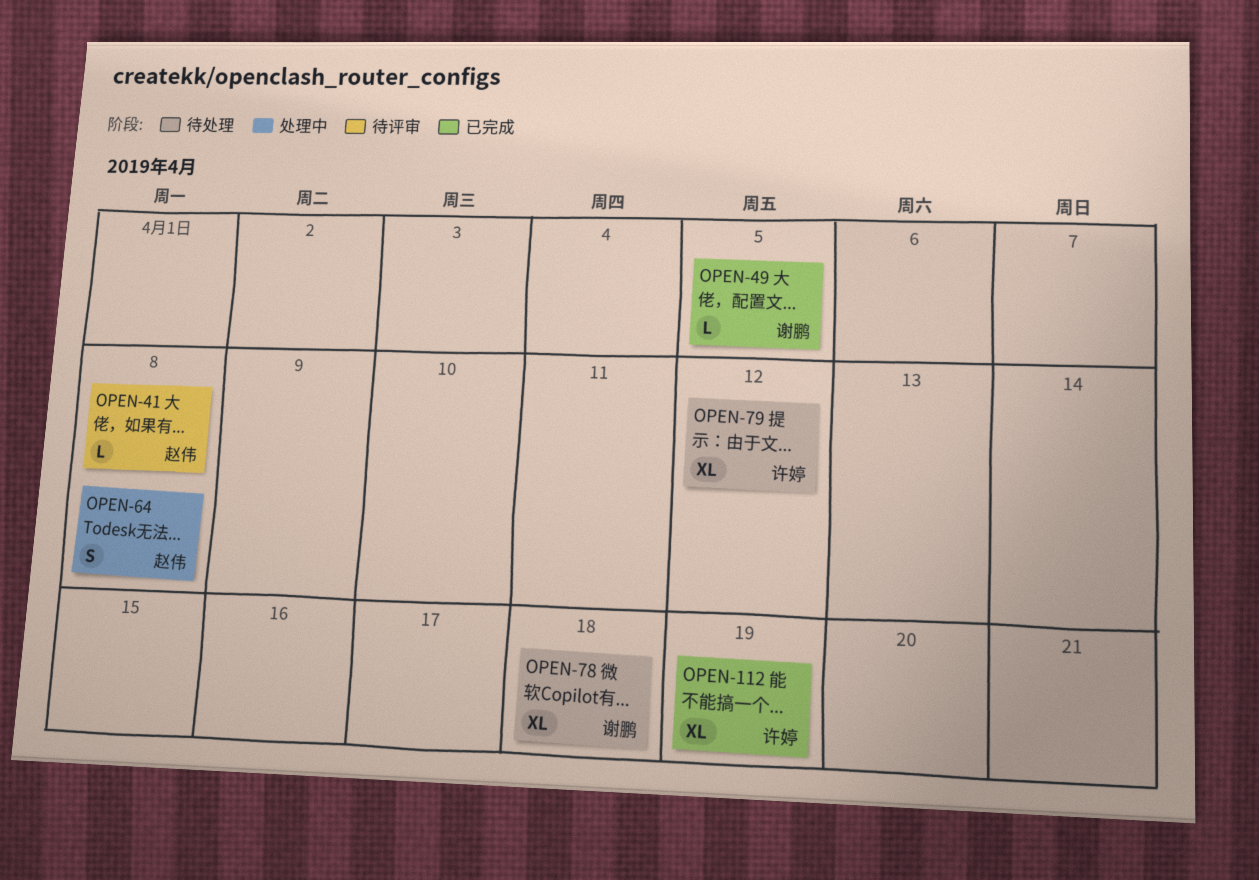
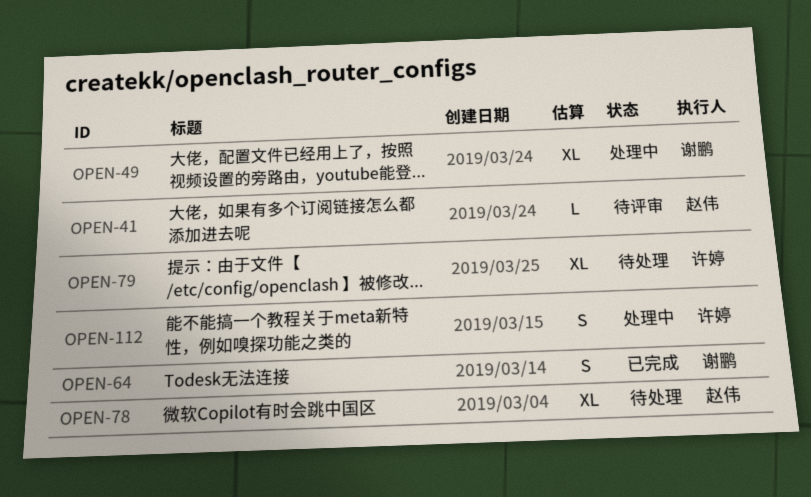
OPEN-49, status: 已完成 -> 处理中
OPEN-49, estimate: L -> XL
OPEN-64, status: 处理中 -> 已完成
OPEN-64, owner: 赵伟 -> 谢鹏
OPEN-78, owner: 谢鹏 -> 赵伟
OPEN-112, status: 已完成 -> 处理中
OPEN-112, estimate: XL -> S

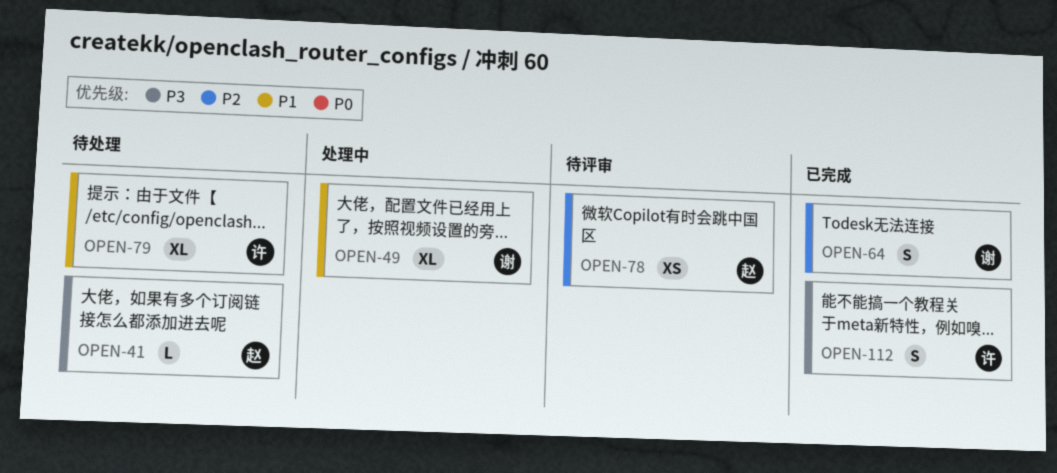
OPEN-41, status: 待评审 -> 待处理
OPEN-78, status: 待处理 -> 待评审
OPEN-78, estimate: XL -> XS
OPEN-112, status: 处理中 -> 已完成

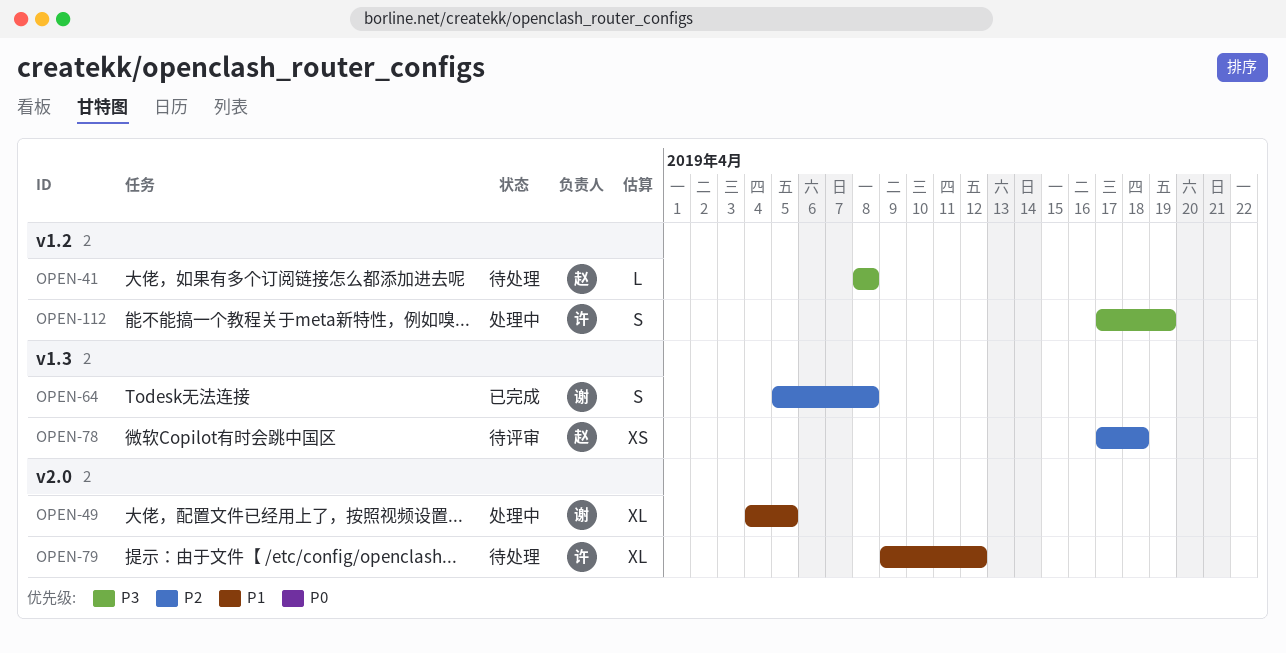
OPEN-112, status: 已完成 -> 处理中

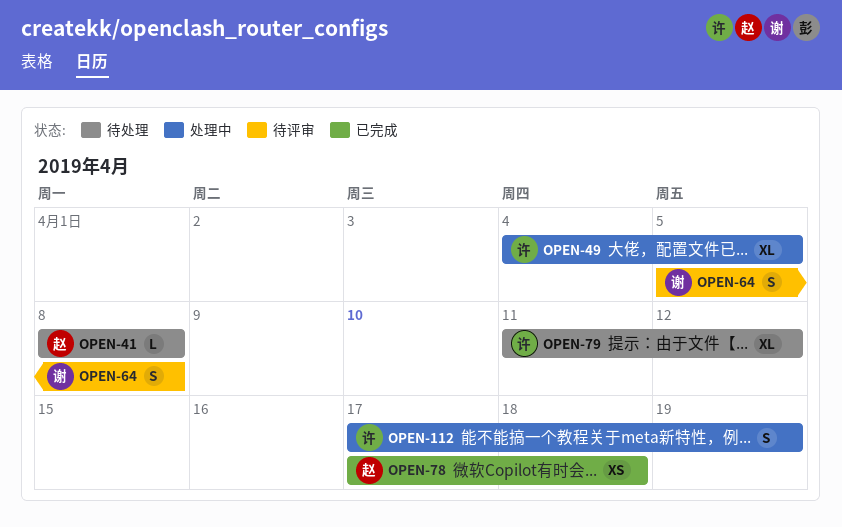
OPEN-49, owner: 谢 -> 许
OPEN-64, status: 已完成 -> 待评审
OPEN-78, status: 待评审 -> 已完成
OPEN-79, start: Apr 9 -> Apr 11

